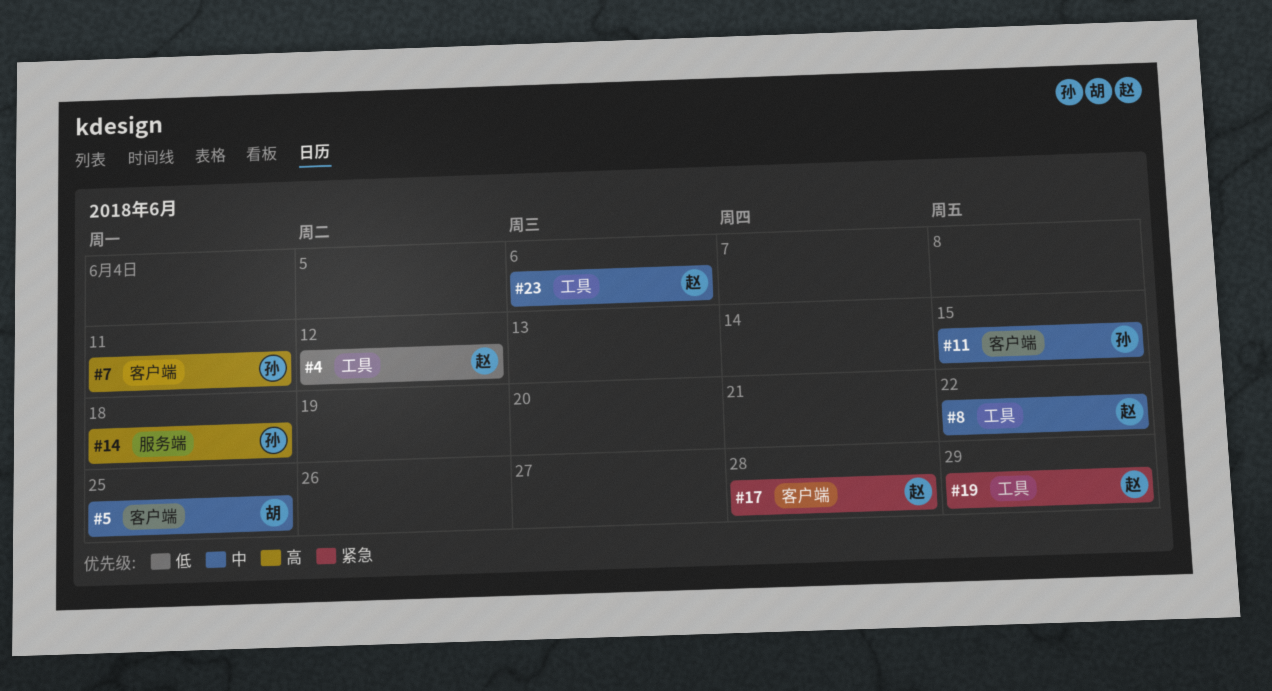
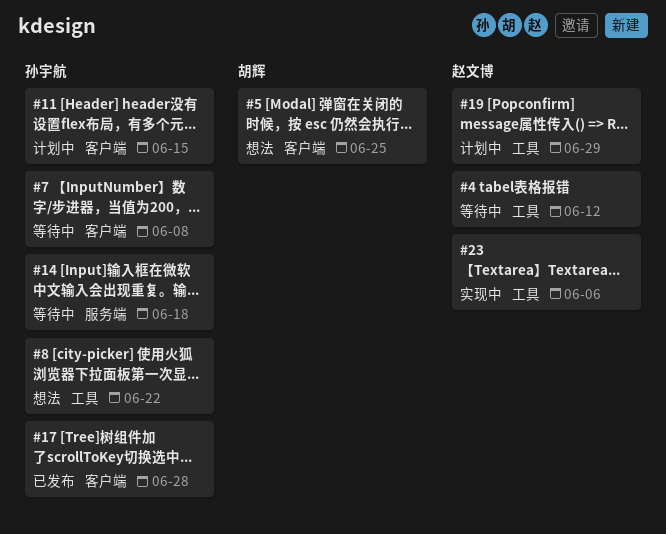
#7, due: Jun 11 -> Jun 8
#8, owner: 赵文博 -> 孙宇航
#17, owner: 赵文博 -> 孙宇航

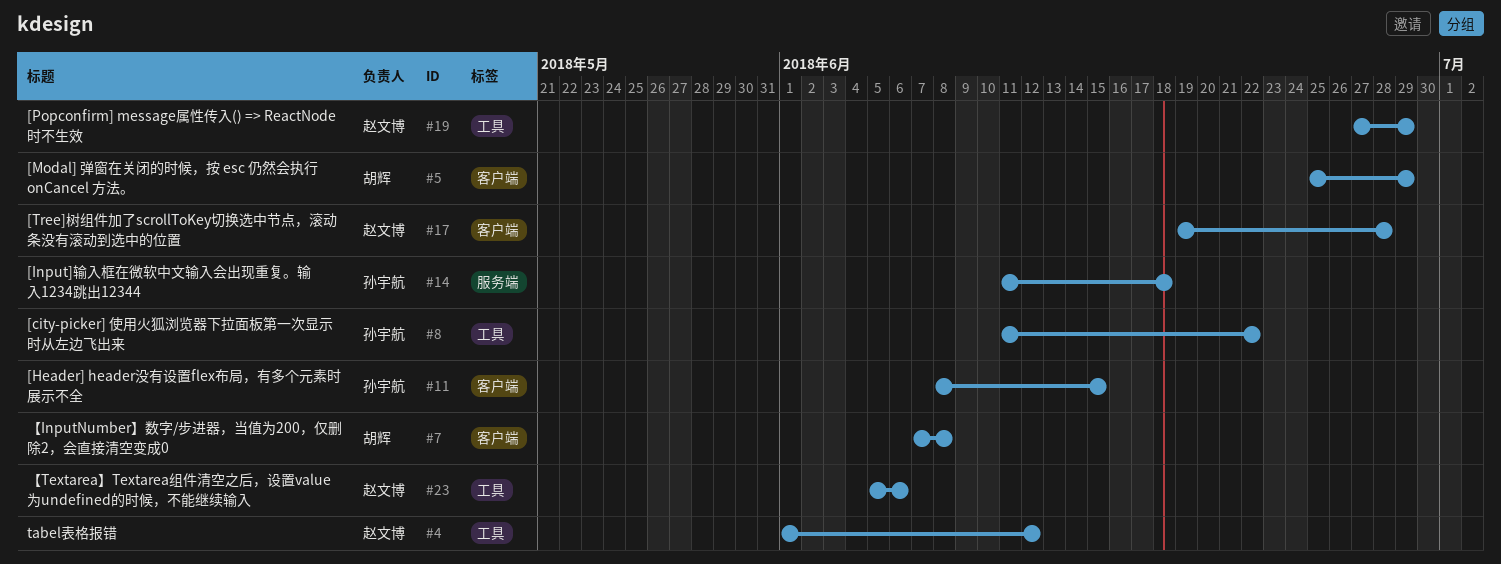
#5, due: Jun 25 -> Jun 29
#7, owner: 孙宇航 -> 胡辉
#17, owner: 孙宇航 -> 赵文博

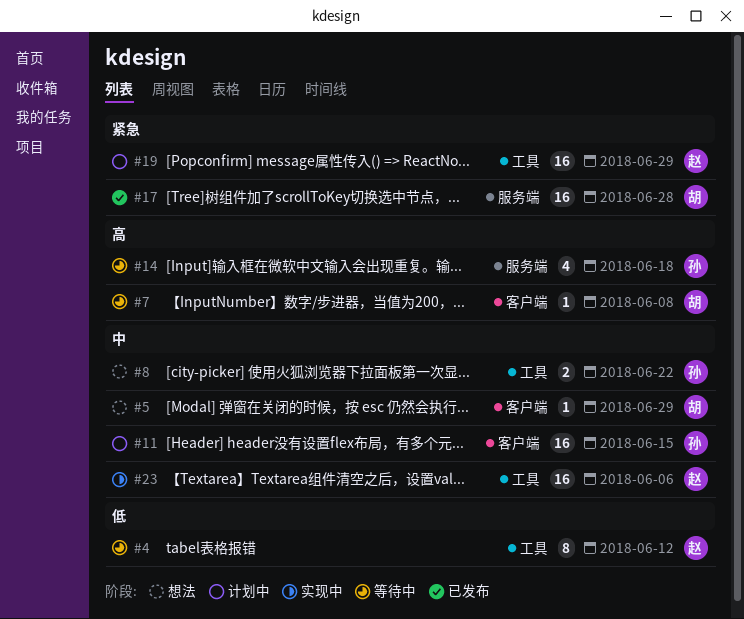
#17, owner: 赵文博 -> 胡辉
#17, label: 客户端 -> 服务端

